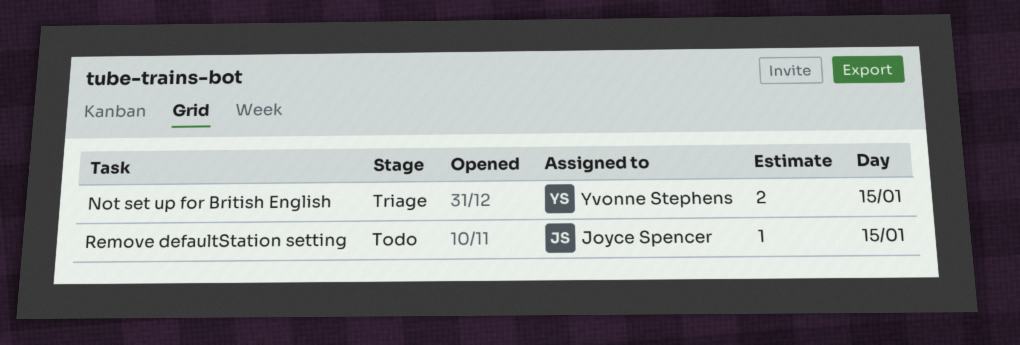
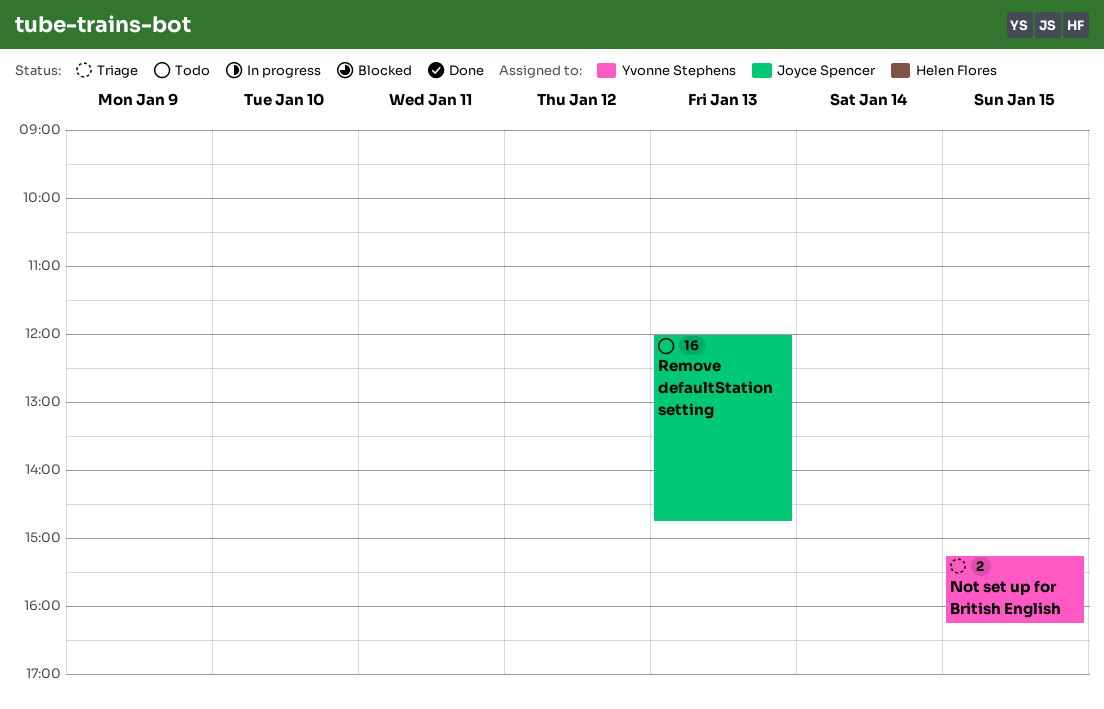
Remove defaultStation setting, estimate: 1 -> 16
Remove defaultStation setting, day: Jan 15 -> Jan 13

